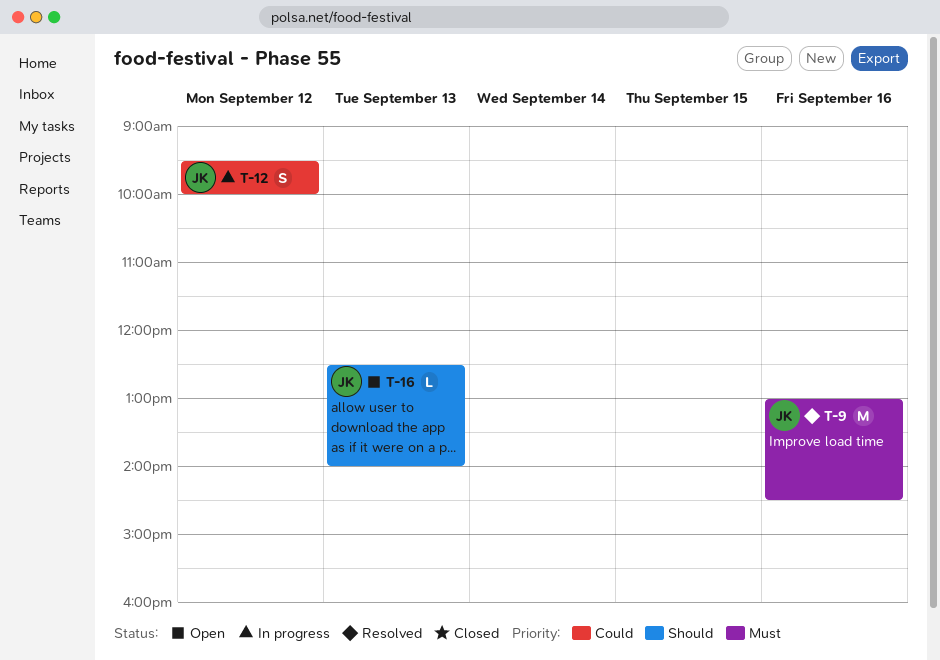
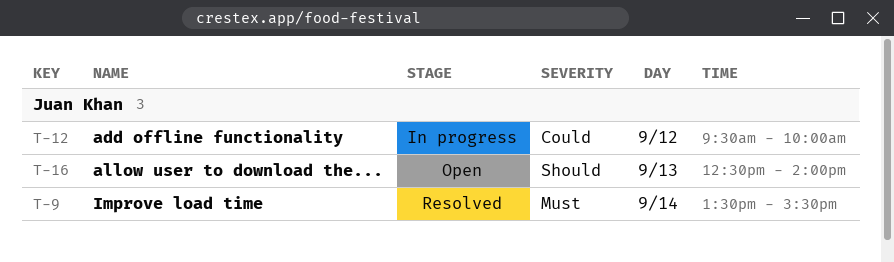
T-9, day: Sep 16 -> Sep 14
T-9, begins: 13:00 -> 13:30
T-9, ends: 14:30 -> 15:30

